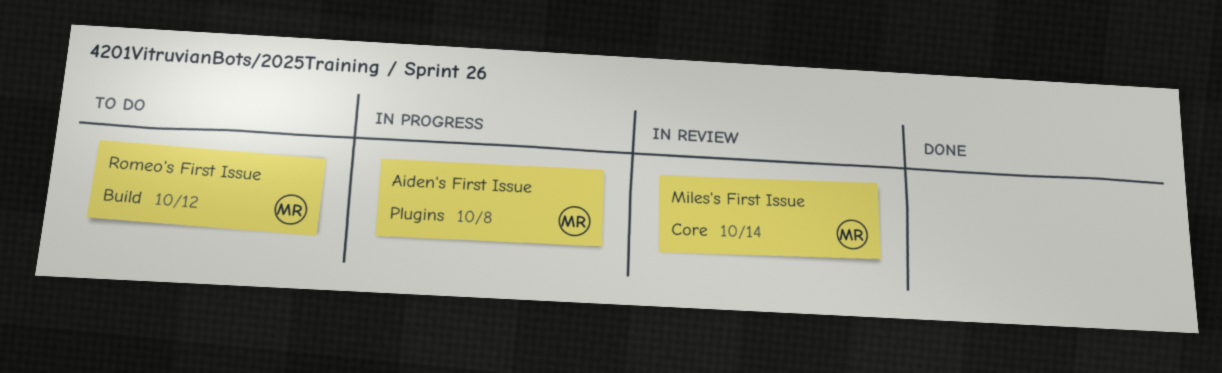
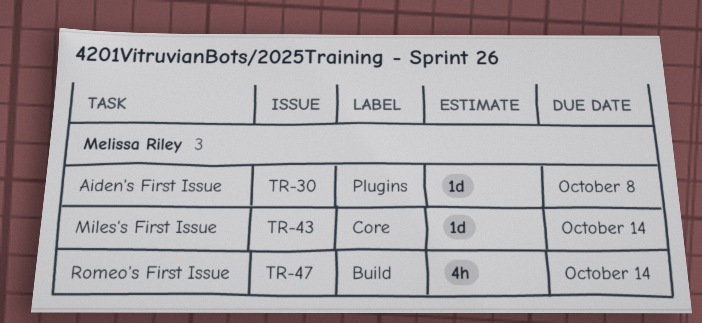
Romeo's First Issue, due: Oct 12 -> Oct 14

